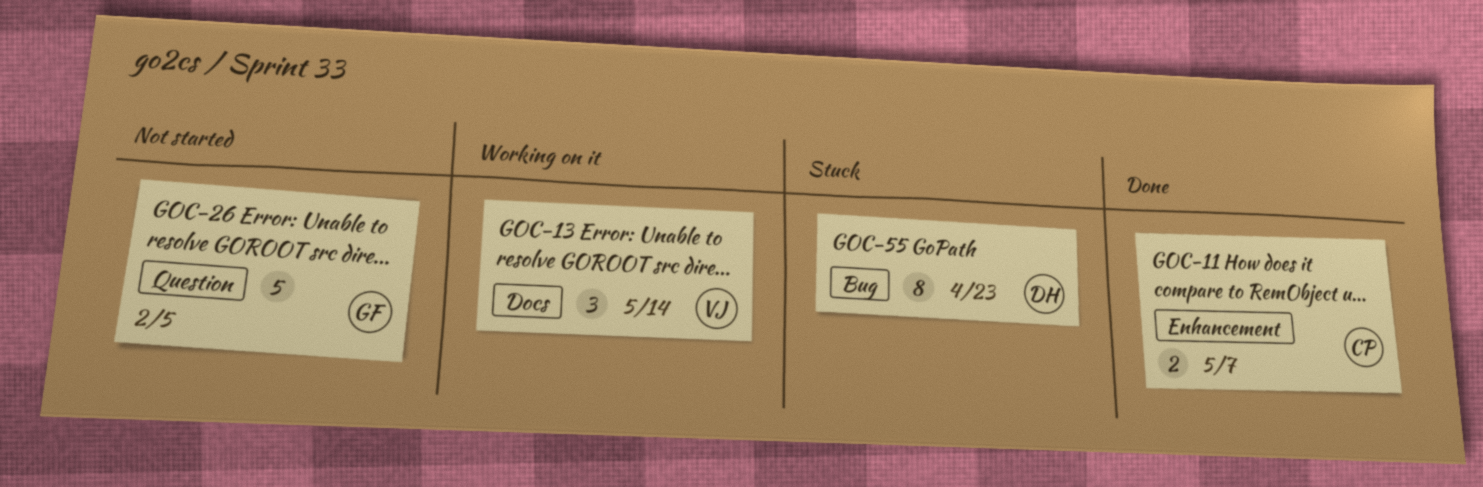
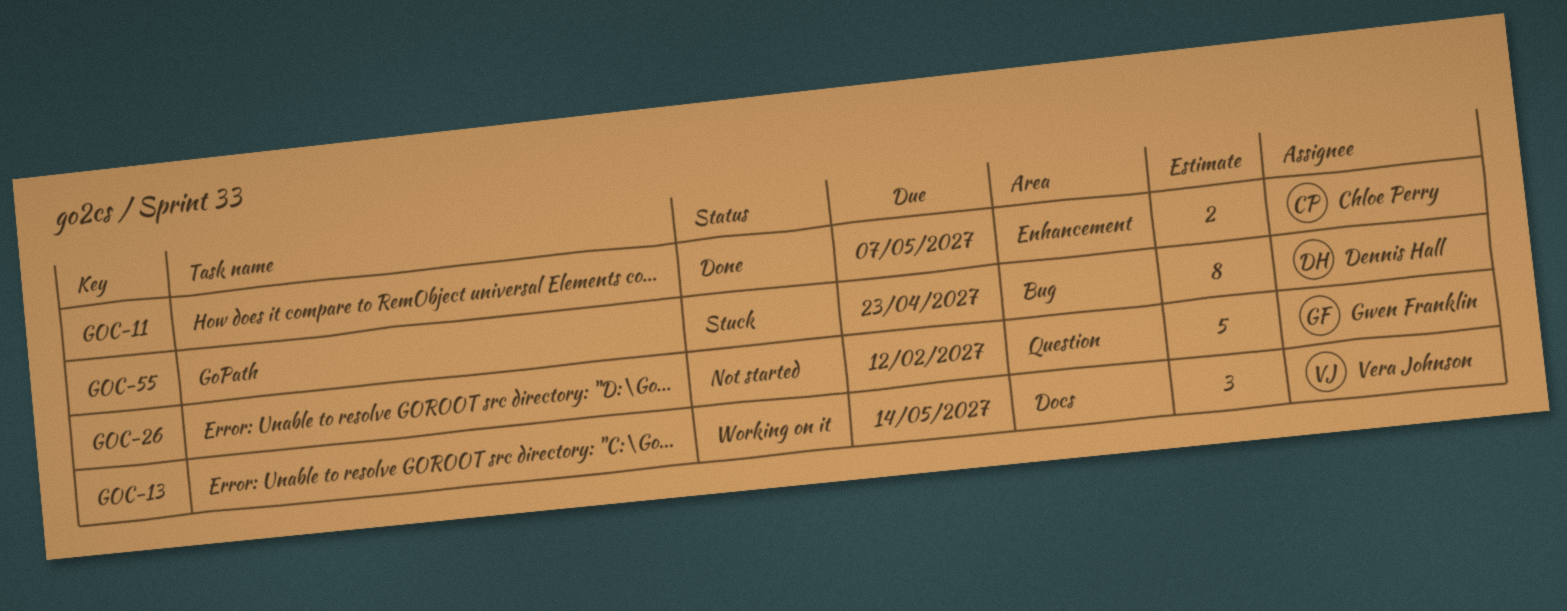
GOC-26, due: Feb 5 -> Feb 12

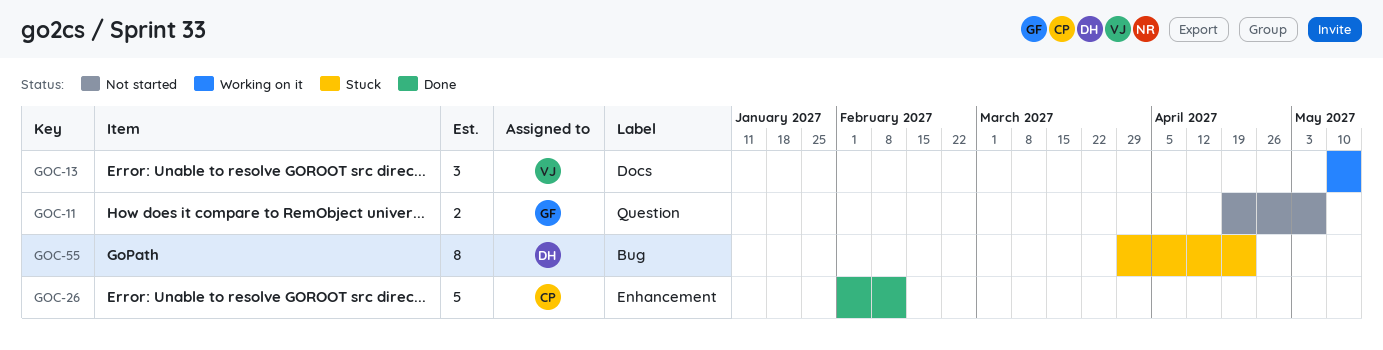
GOC-11, status: Done -> Not started
GOC-11, owner: Chloe Perry -> Gwen Franklin
GOC-11, label: Enhancement -> Question
GOC-26, status: Not started -> Done
GOC-26, owner: Gwen Franklin -> Chloe Perry
GOC-26, label: Question -> Enhancement

